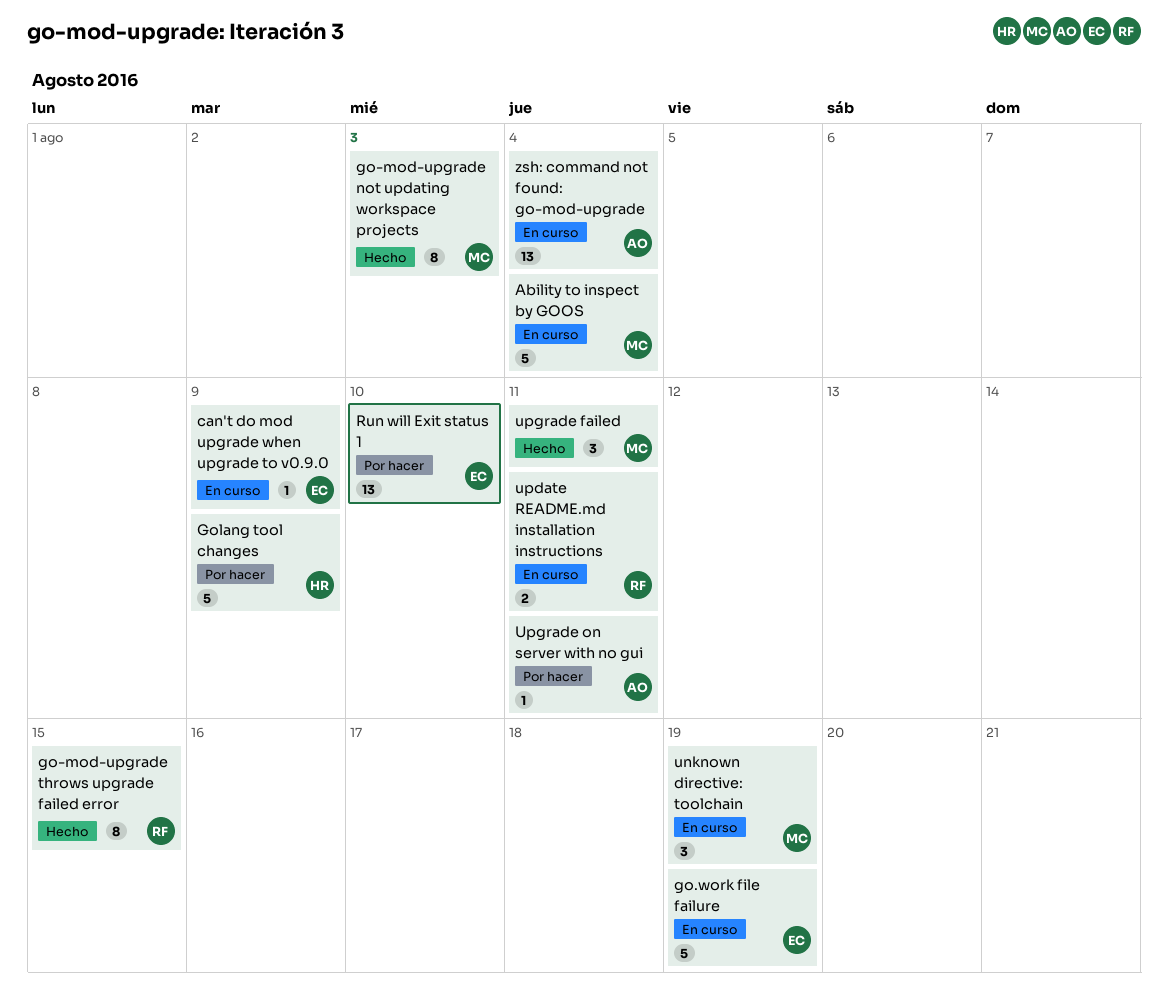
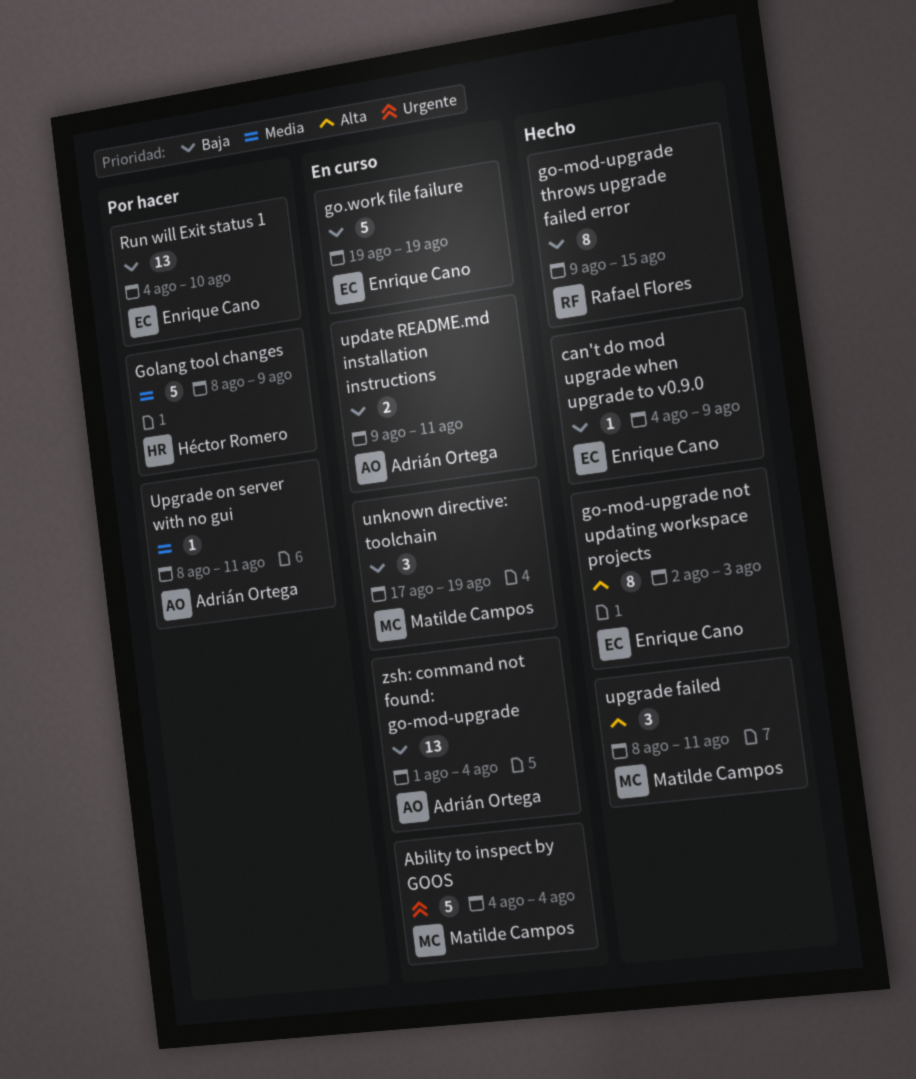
can't do mod upgrade when upgrade to v0.9.0, status: En curso -> Hecho
go-mod-upgrade not updating workspace projects, owner: Matilde Campos -> Enrique Cano
update README.md installation instructions, owner: Rafael Flores -> Adrián Ortega

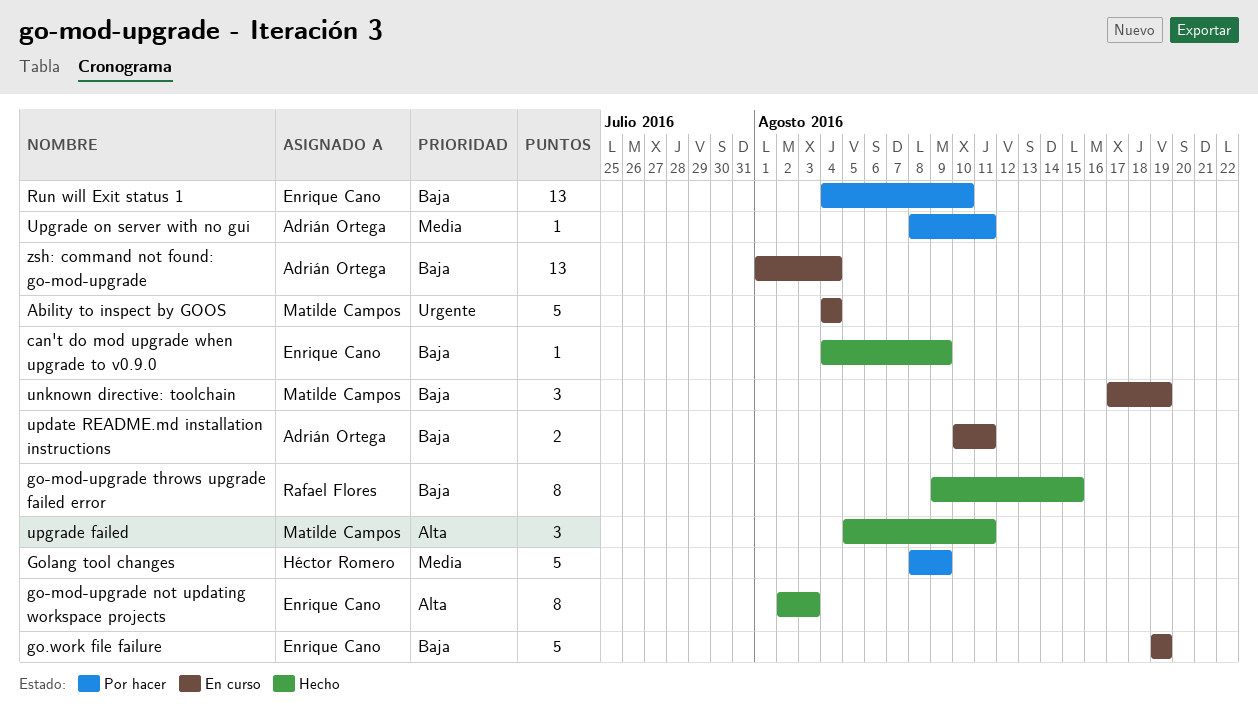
update README.md installation instructions, start: Aug 9 -> Aug 10
upgrade failed, start: Aug 8 -> Aug 5

